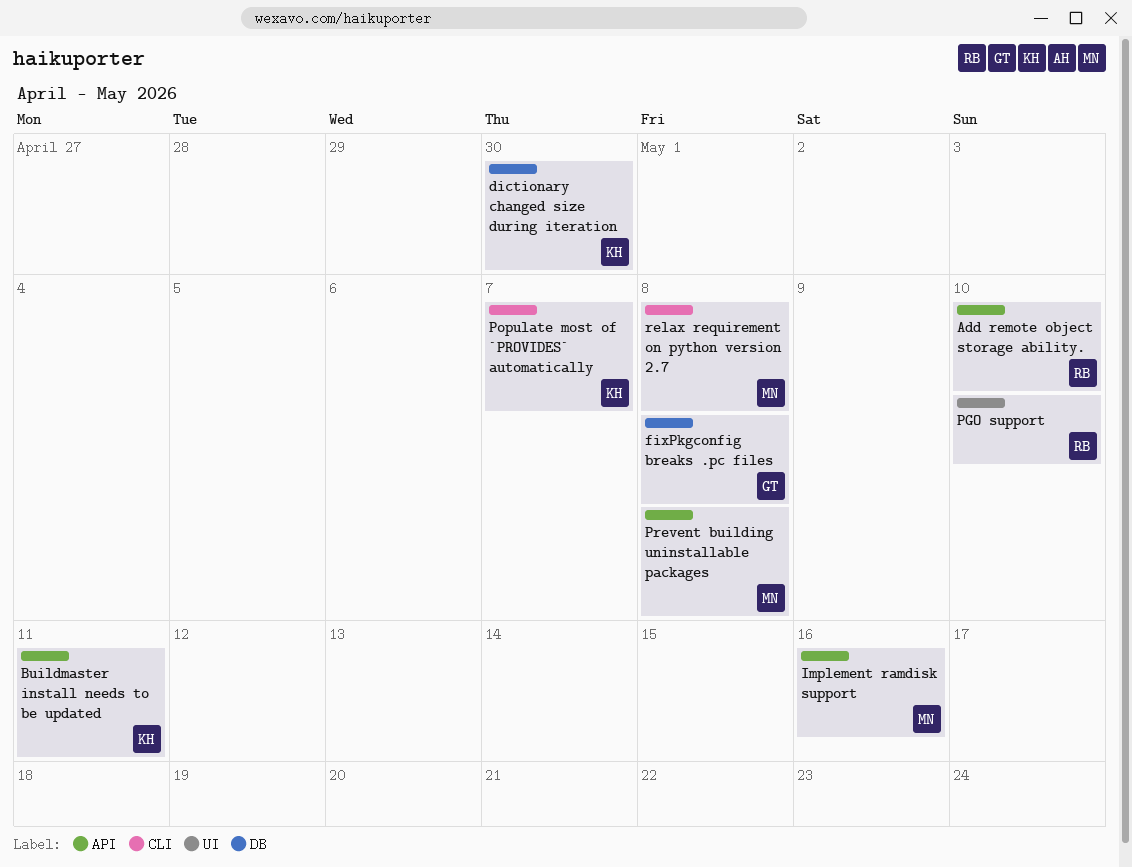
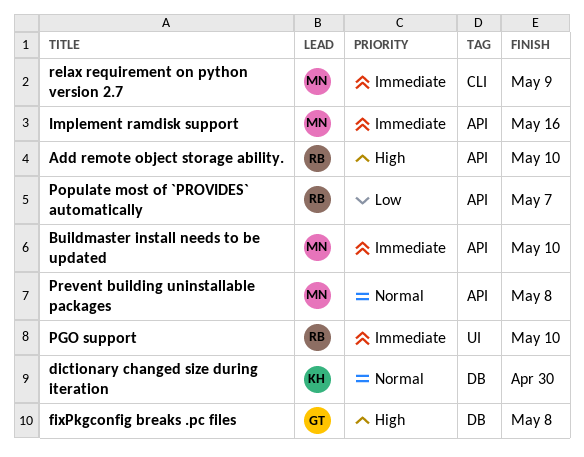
Buildmaster install needs to be updated, owner: KH -> MN
Buildmaster install needs to be updated, due: May 11 -> May 10
Populate most of `PROVIDES` automatically, owner: KH -> RB
Populate most of `PROVIDES` automatically, label: CLI -> API
relax requirement on python version 2.7, due: May 8 -> May 9

